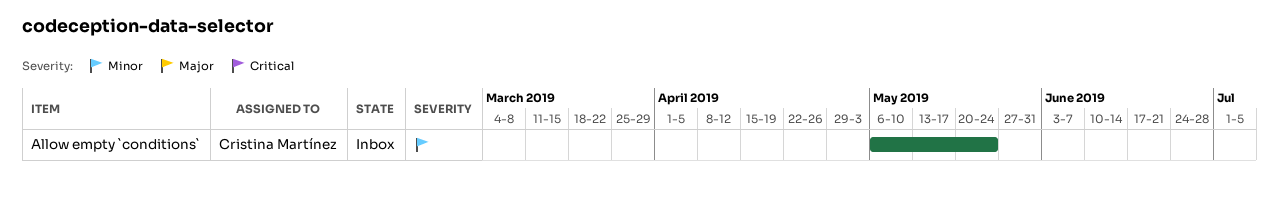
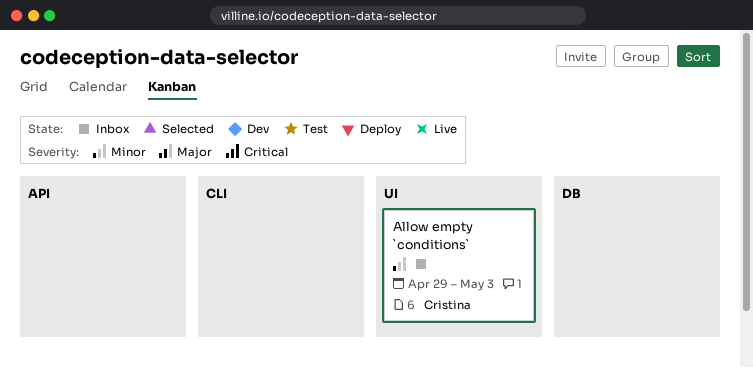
Allow empty `conditions`, start: May 6 -> Apr 29
Allow empty `conditions`, due: May 24 -> May 3

